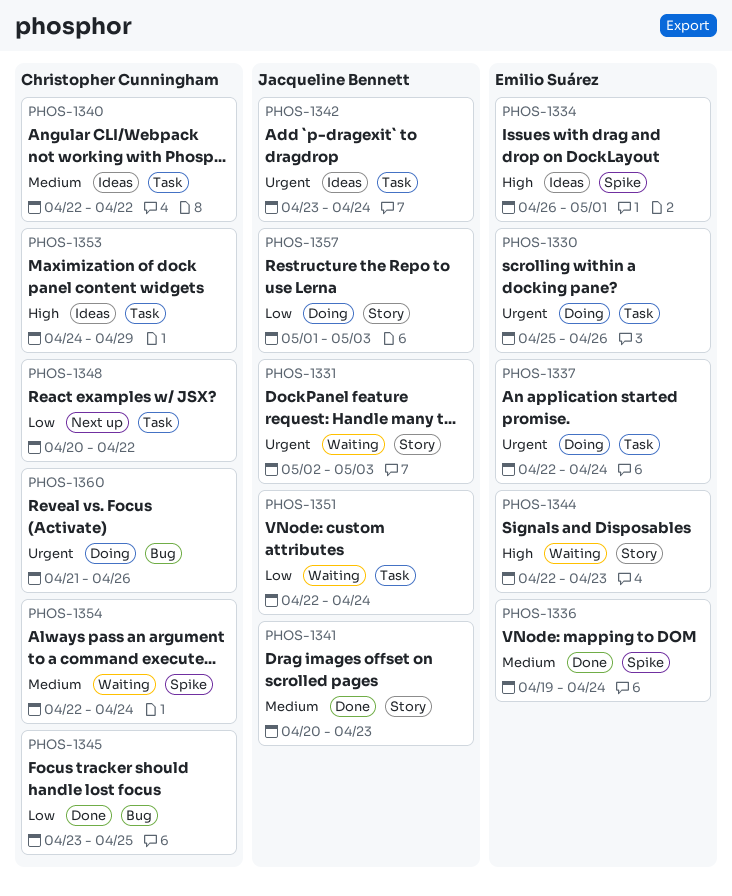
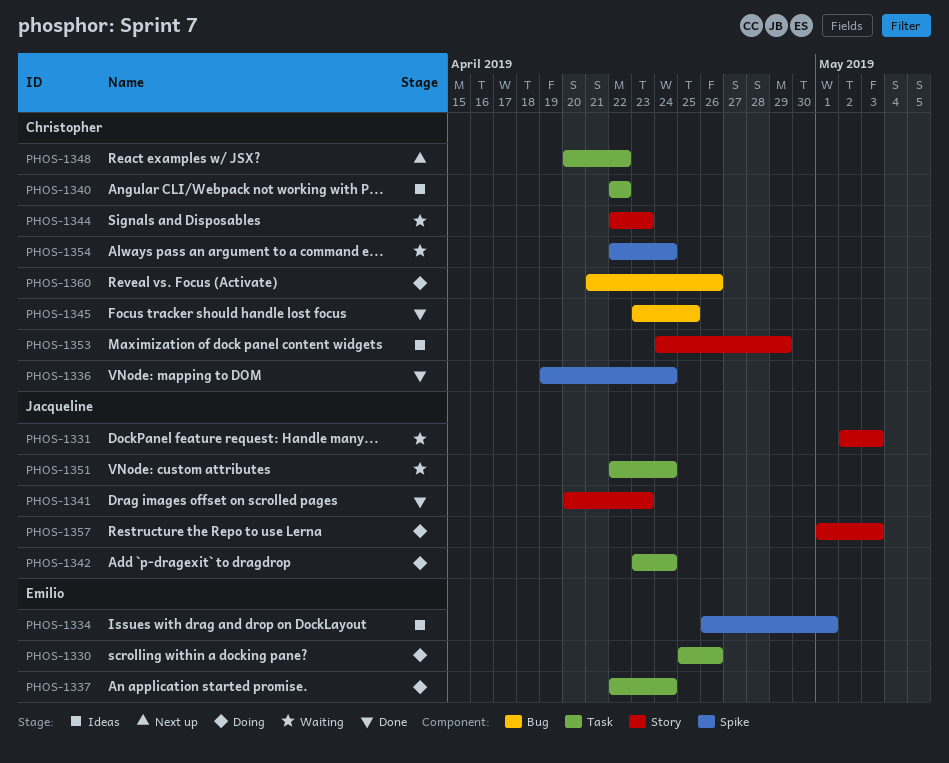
PHOS-1336, owner: Emilio Suárez -> Christopher Cunningham
PHOS-1342, status: Ideas -> Doing
PHOS-1344, owner: Emilio Suárez -> Christopher Cunningham
PHOS-1353, label: Task -> Story

